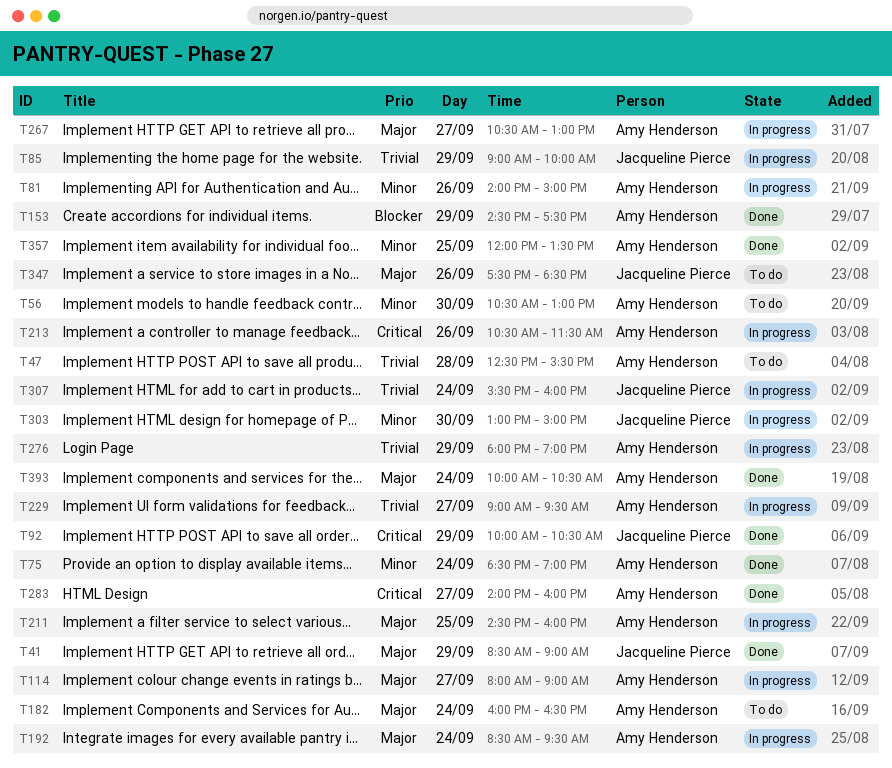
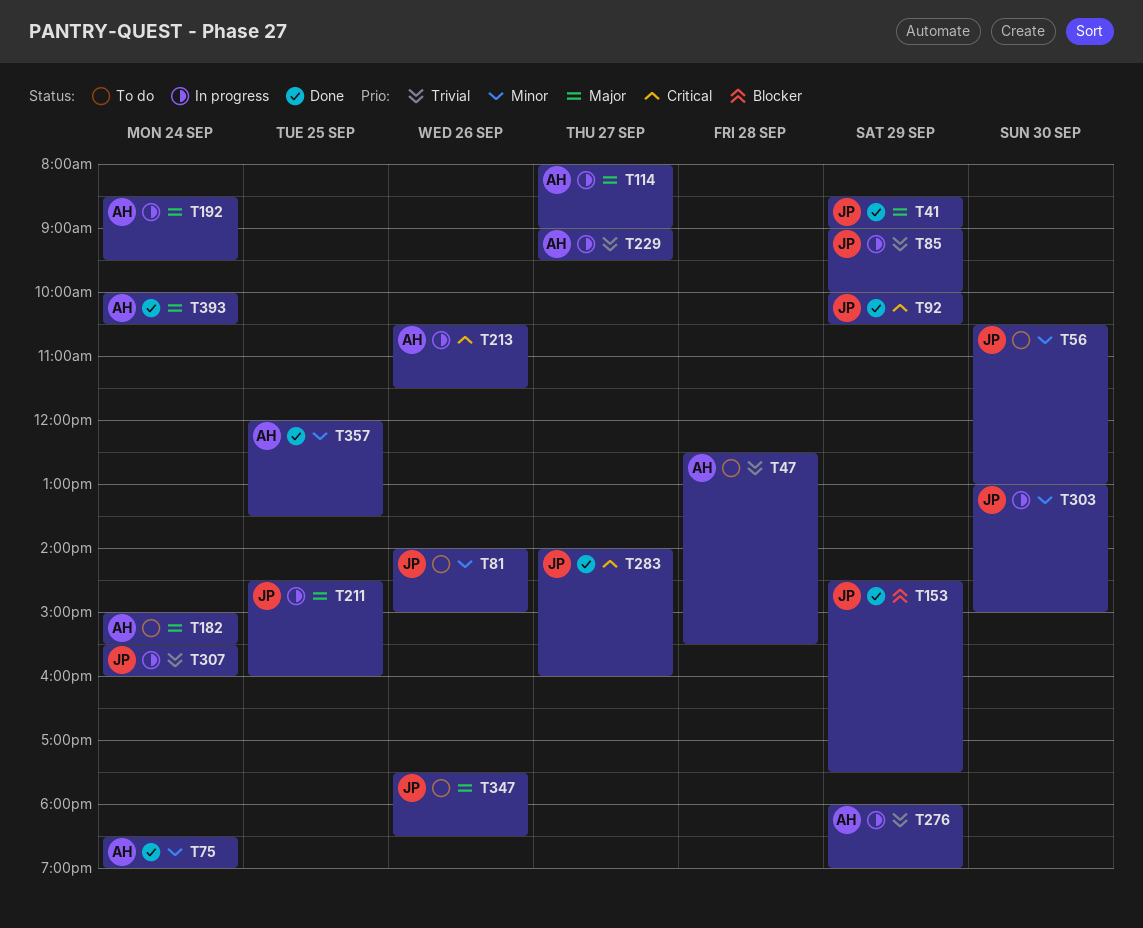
T56, owner: Amy Henderson -> Jacqueline Pierce
T81, status: In progress -> To do
T81, owner: Amy Henderson -> Jacqueline Pierce
T153, owner: Amy Henderson -> Jacqueline Pierce
T182, begins: 16:00 -> 15:00
T182, ends: 16:30 -> 15:30
T211, owner: Amy Henderson -> Jacqueline Pierce
T267: present -> none
T283, owner: Amy Henderson -> Jacqueline Pierce

